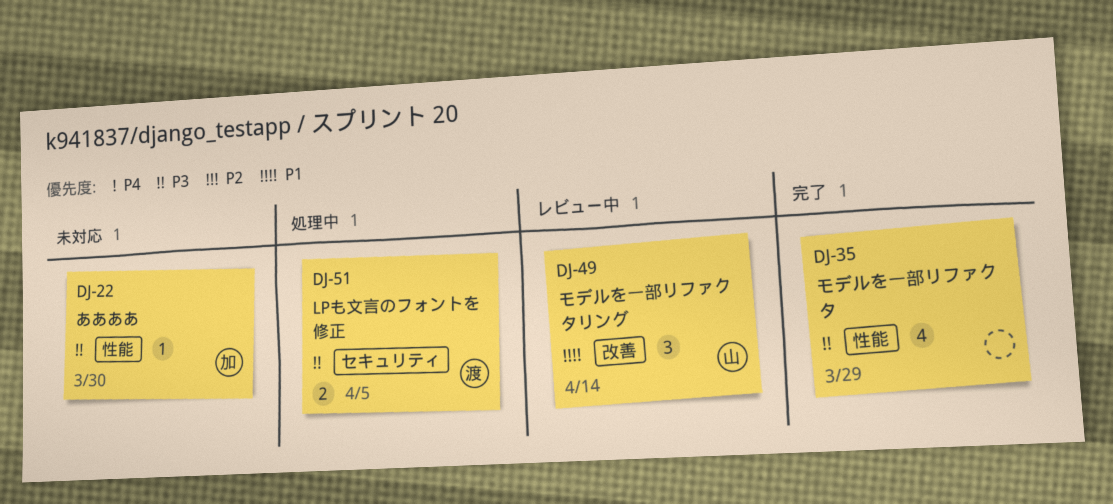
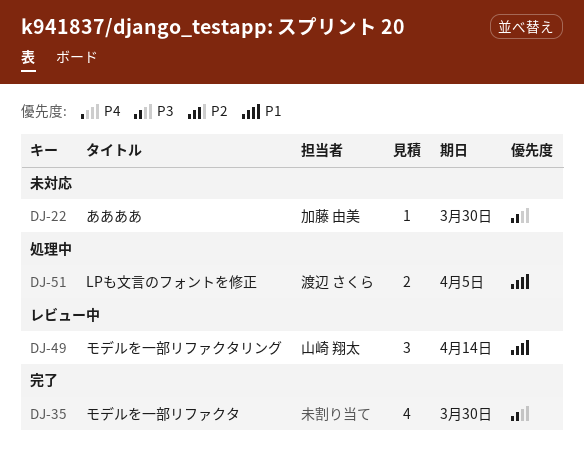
DJ-35, due: Mar 29 -> Mar 30
DJ-51, priority: P3 -> P1

